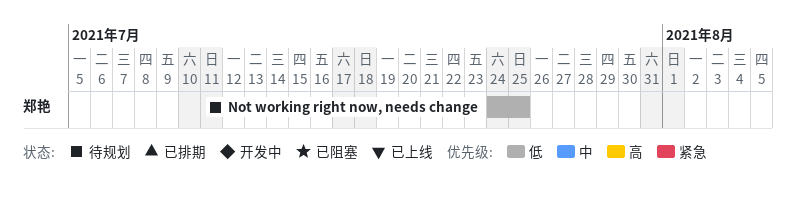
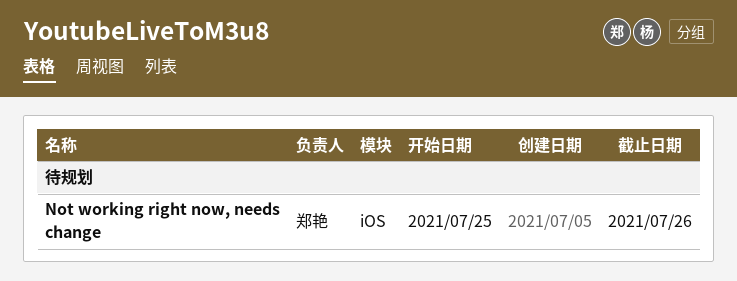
Not working right now, needs change, start: Jul 24 -> Jul 25
Not working right now, needs change, due: Jul 25 -> Jul 26

